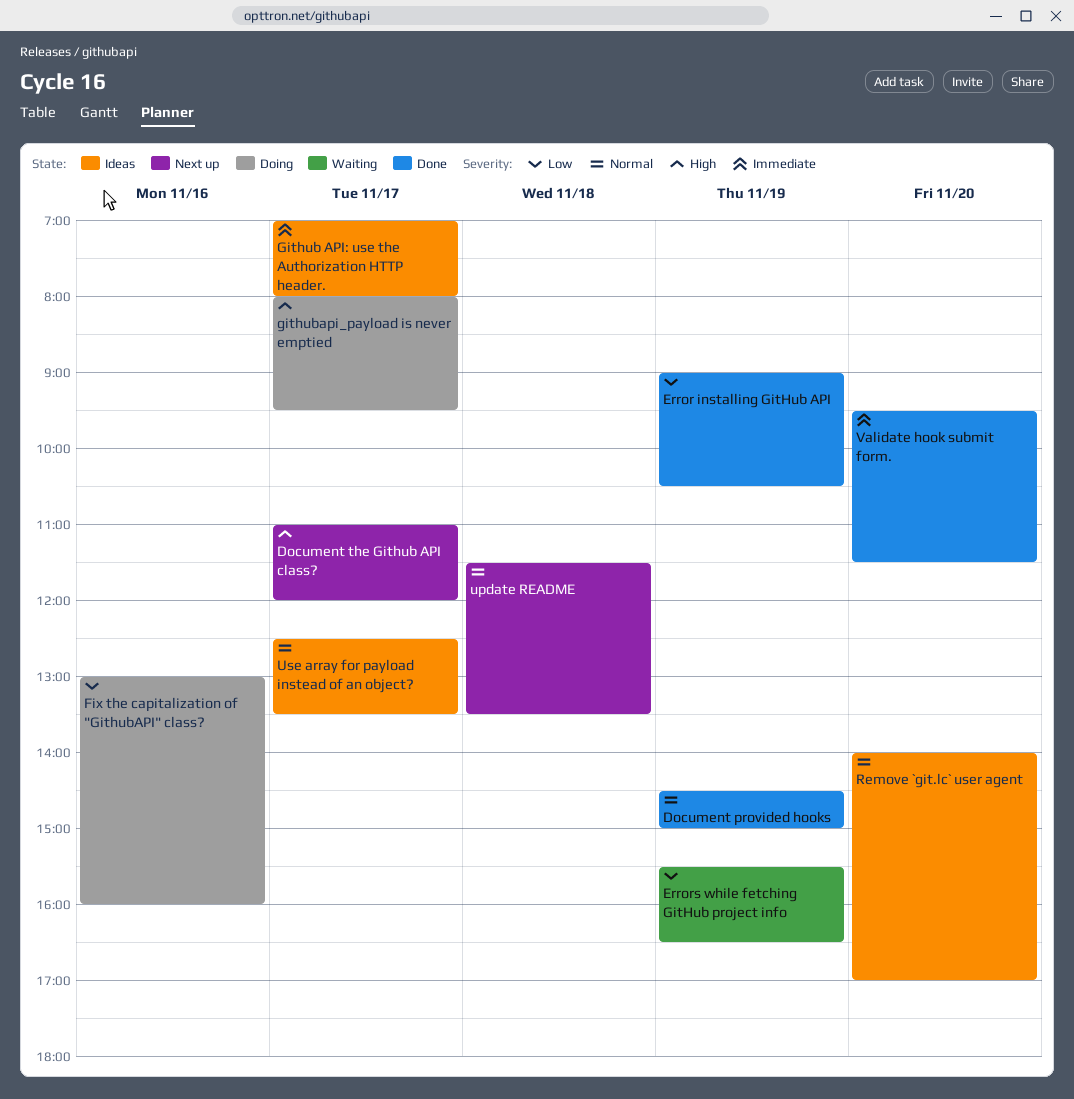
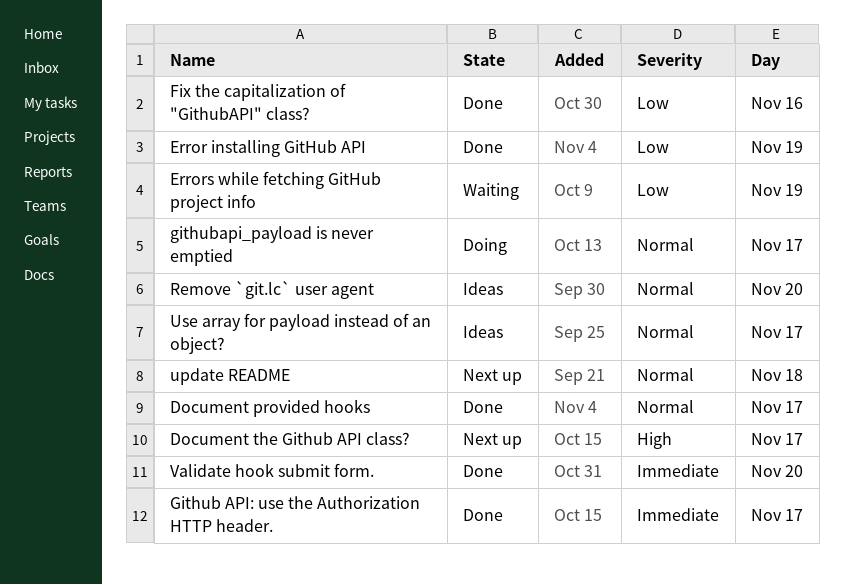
Document provided hooks, day: Nov 19 -> Nov 17
Fix the capitalization of "GithubAPI" class?, status: Doing -> Done
Github API: use the Authorization HTTP header., status: Ideas -> Done
githubapi_payload is never emptied, priority: High -> Normal

